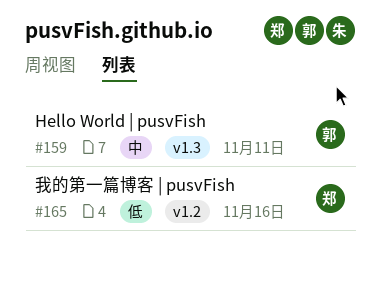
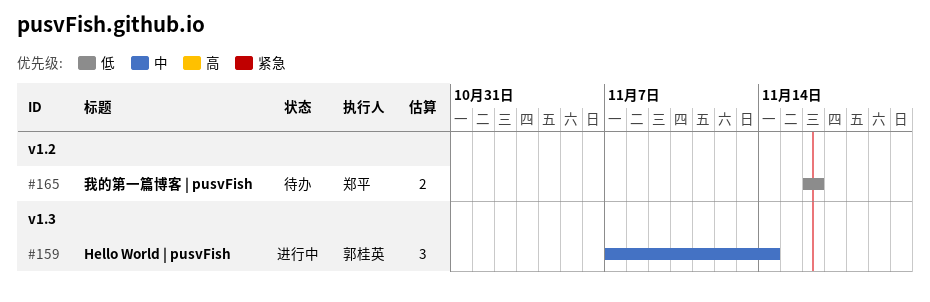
#159, due: Nov 11 -> Nov 14

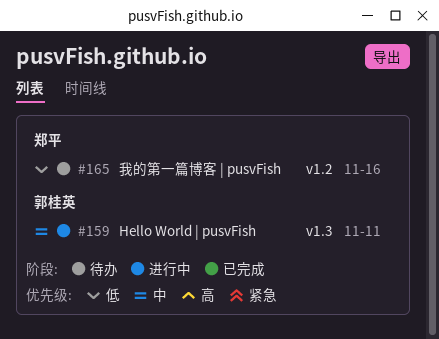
#159, due: Nov 14 -> Nov 11

